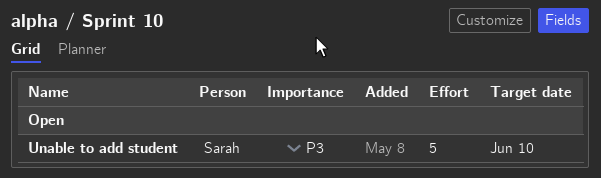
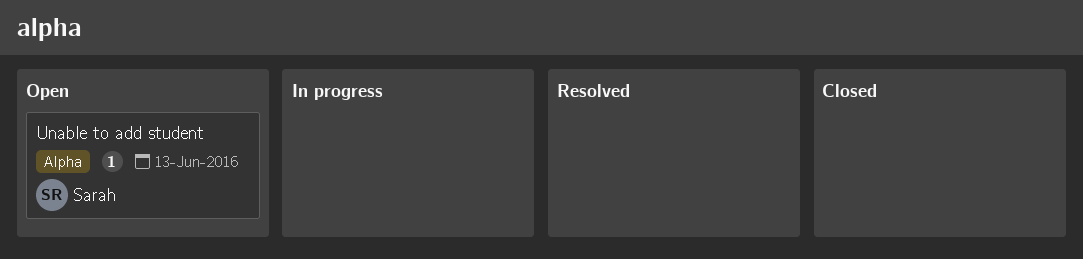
Unable to add student, estimate: 5 -> 1
Unable to add student, due: Jun 10 -> Jun 13

